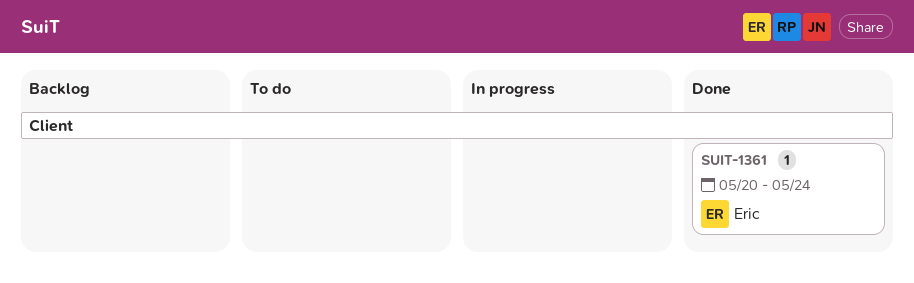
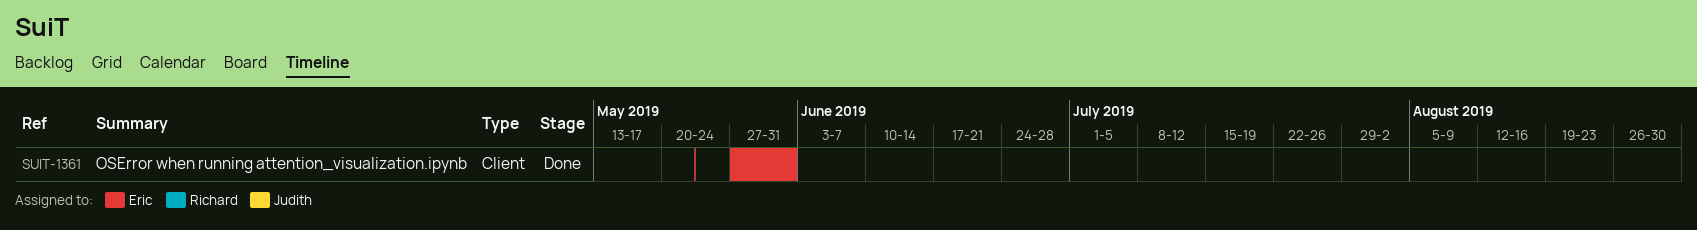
SUIT-1361, start: May 20 -> May 27
SUIT-1361, due: May 24 -> May 31

